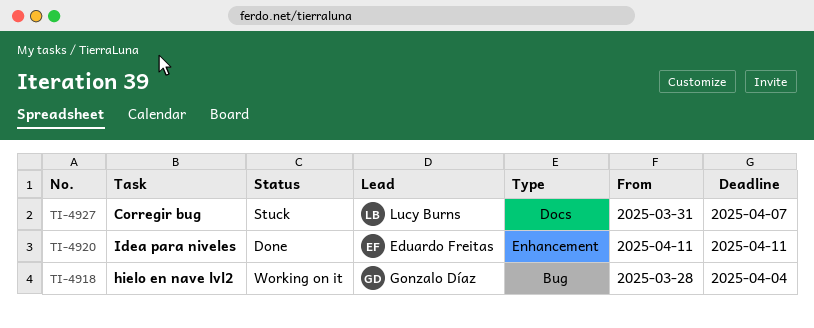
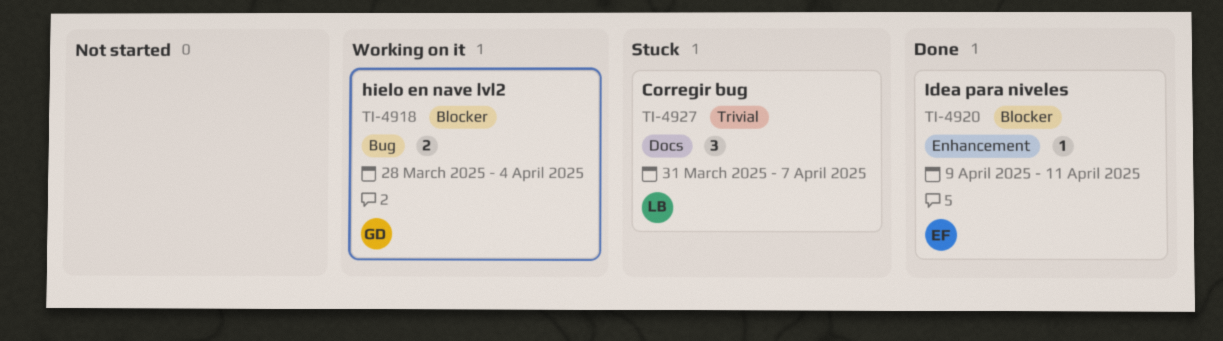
TI-4920, start: Apr 11 -> Apr 9

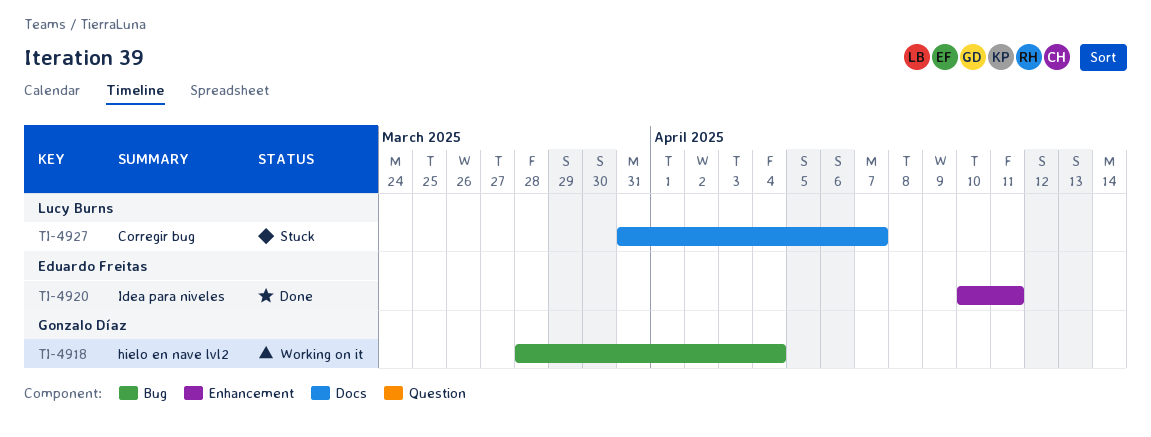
TI-4920, start: Apr 9 -> Apr 10

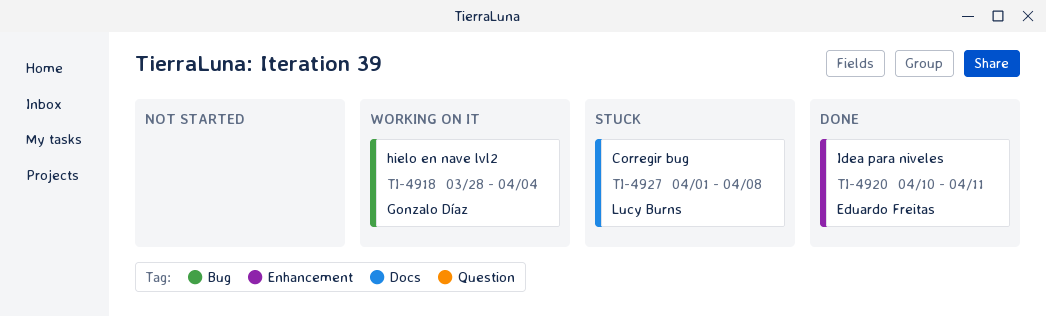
TI-4927, start: Mar 31 -> Apr 1
TI-4927, due: Apr 7 -> Apr 8

